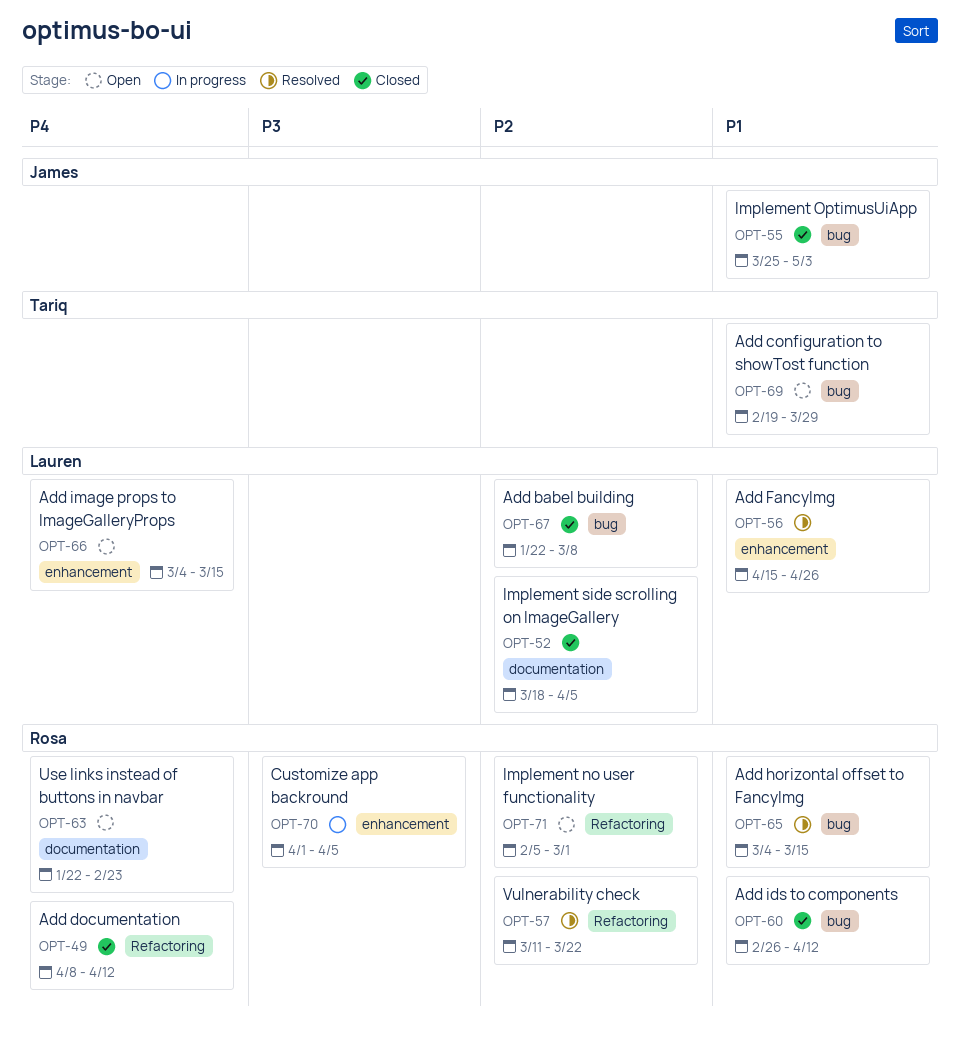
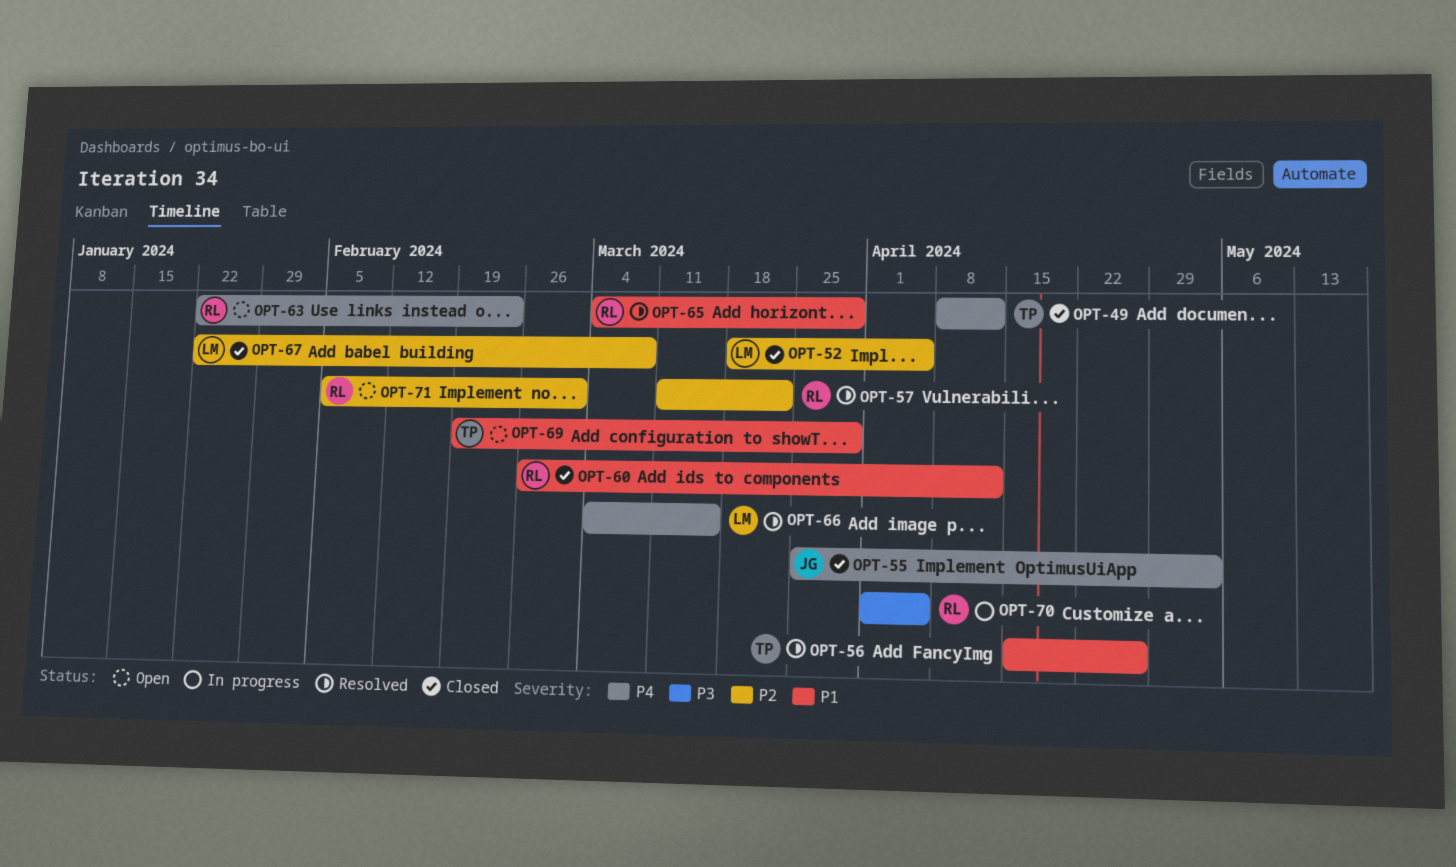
OPT-49, owner: Rosa -> Tariq
OPT-55, priority: P1 -> P4
OPT-56, owner: Lauren -> Tariq
OPT-65, due: Mar 15 -> Mar 29
OPT-66, status: Open -> Resolved

